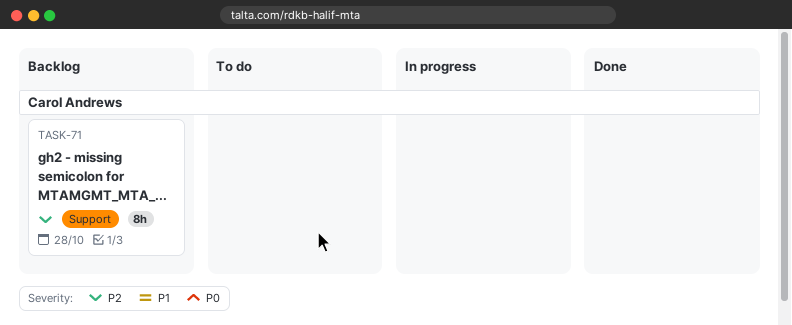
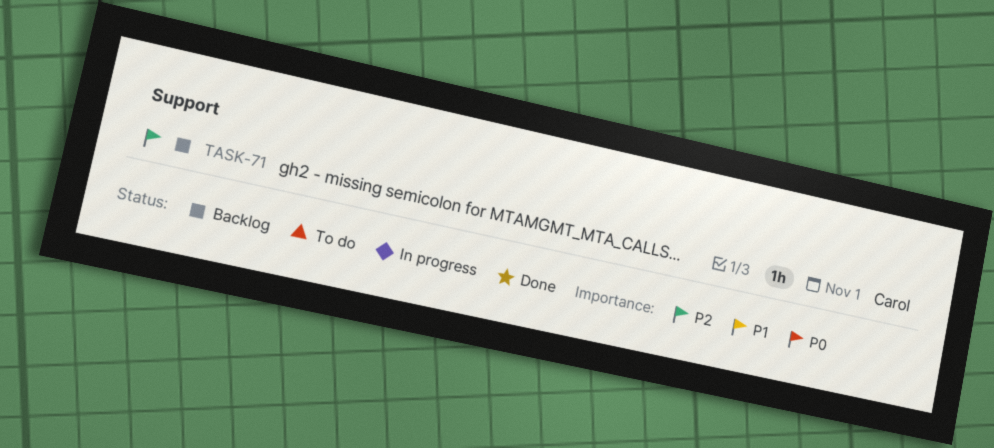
TASK-71, estimate: 8h -> 1h
TASK-71, due: Oct 28 -> Nov 1

